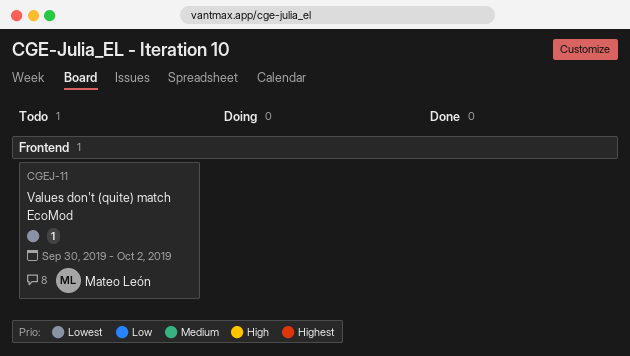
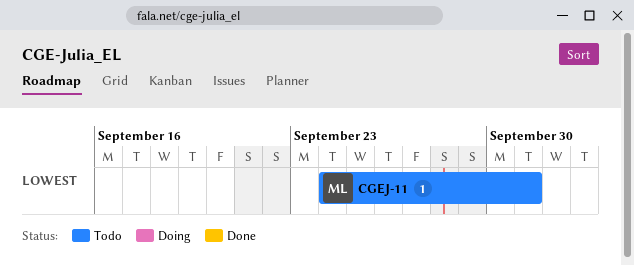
CGEJ-11, start: Sep 30 -> Sep 24
CGEJ-11, due: Oct 2 -> Oct 1

